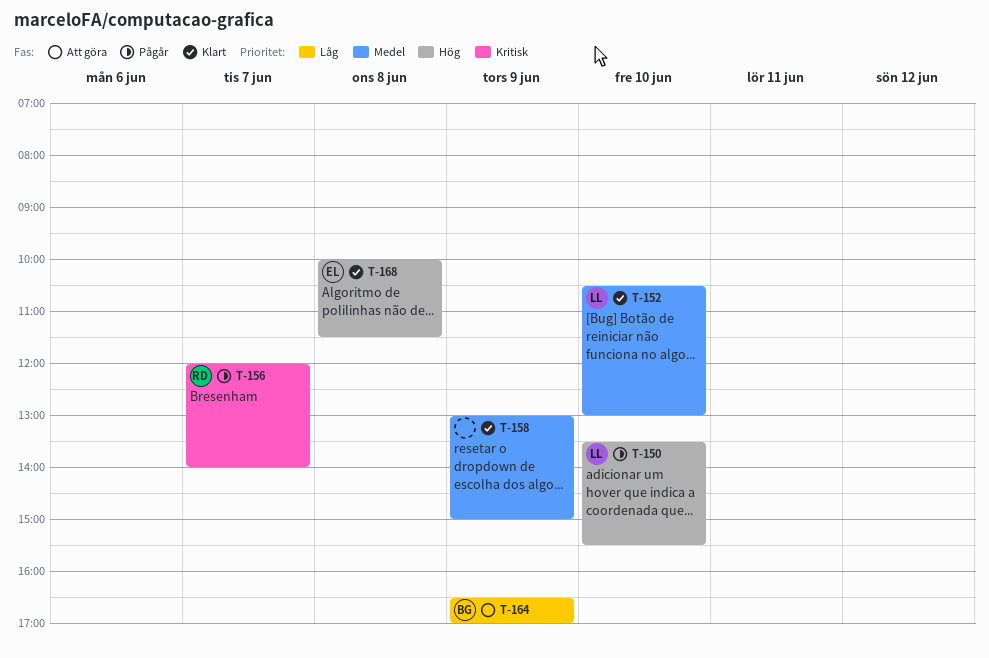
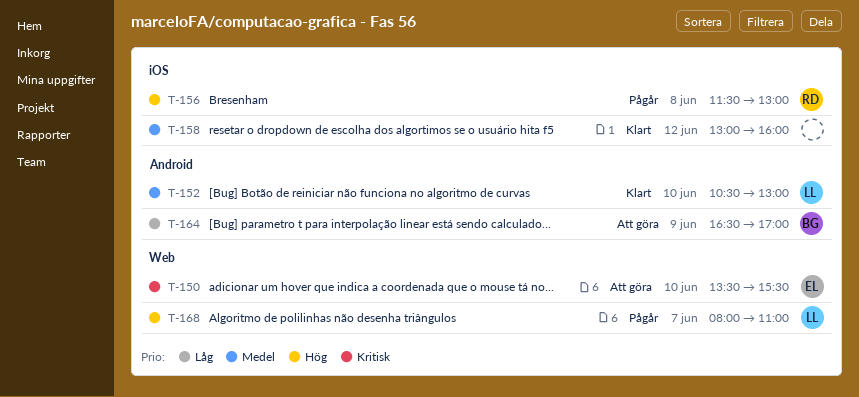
T-150, status: Pågår -> Att göra
T-150, owner: LL -> EL
T-150, priority: Hög -> Kritisk
T-156, priority: Kritisk -> Hög
T-156, day: Jun 7 -> Jun 8
T-156, begins: 12:00 -> 11:30
T-156, ends: 14:00 -> 13:00
T-158, day: Jun 9 -> Jun 12
T-158, ends: 15:00 -> 16:00
T-168, status: Klart -> Pågår
T-168, owner: EL -> LL
T-168, day: Jun 8 -> Jun 7
T-168, begins: 10:00 -> 08:00
T-168, ends: 11:30 -> 11:00

